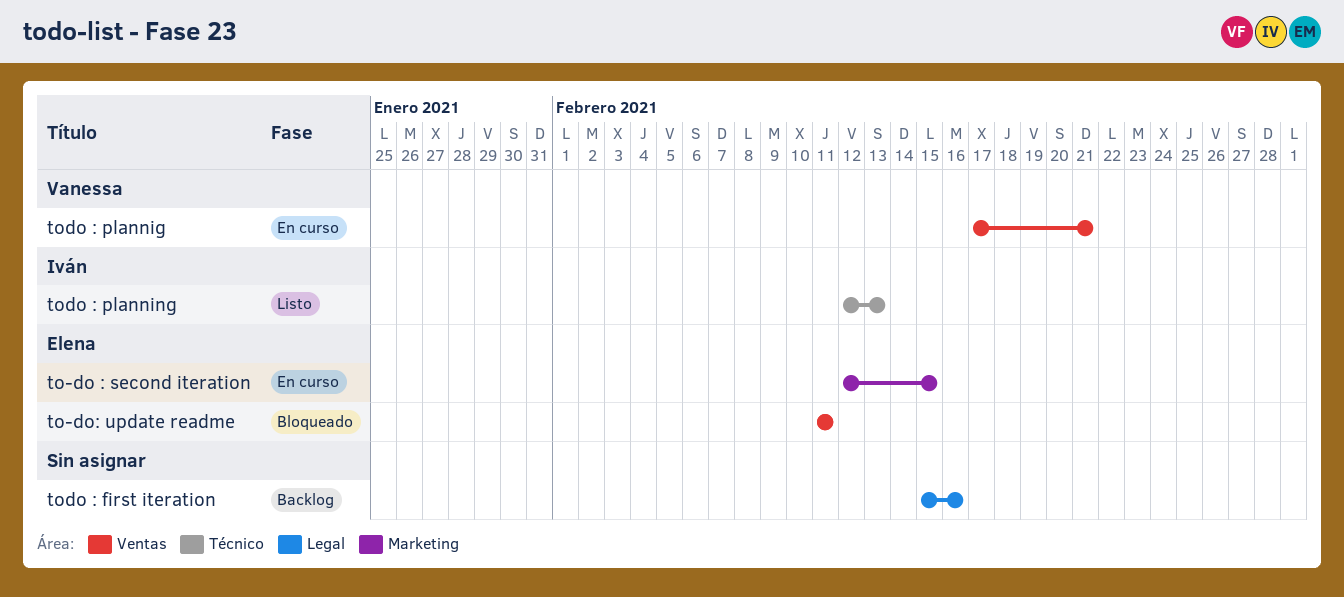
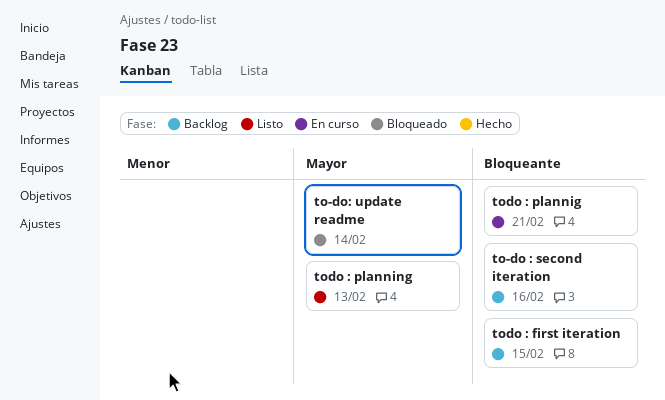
to-do : second iteration, status: En curso -> Backlog
to-do : second iteration, due: Feb 15 -> Feb 16
to-do: update readme, due: Feb 11 -> Feb 14
todo : first iteration, due: Feb 16 -> Feb 15

